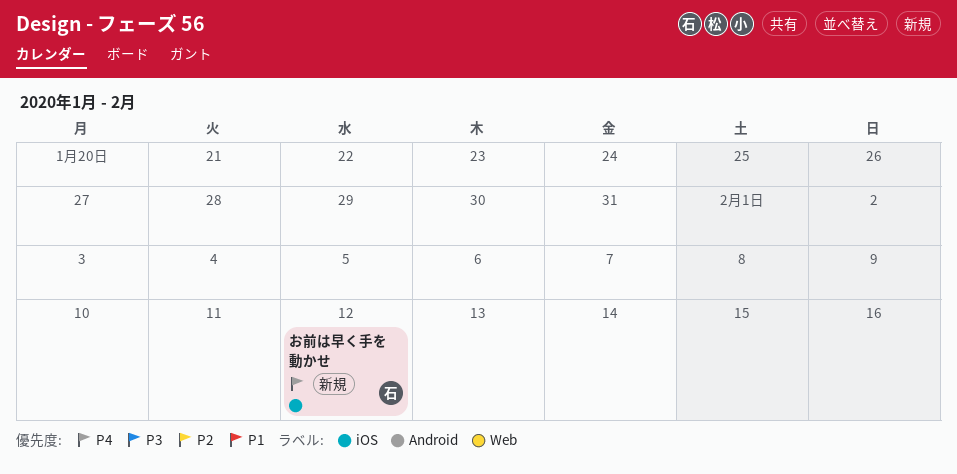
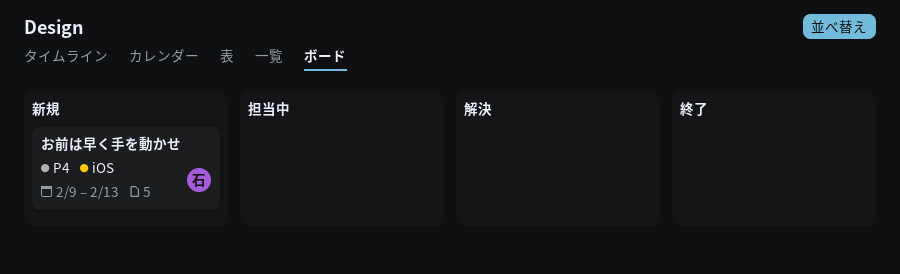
お前は早く手を動かせ, due: Feb 12 -> Feb 13

